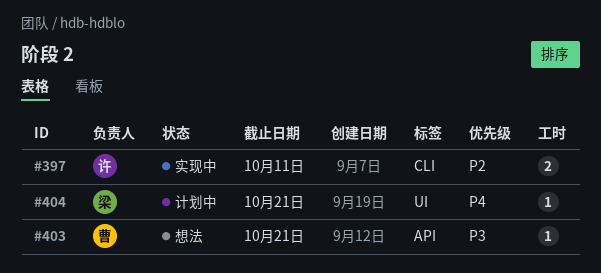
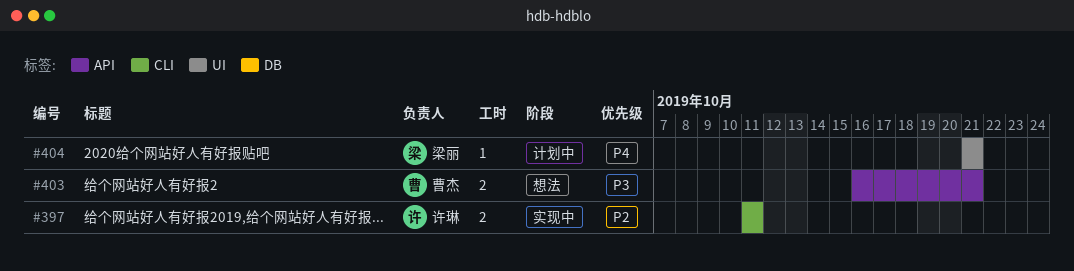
#403, estimate: 1 -> 2

